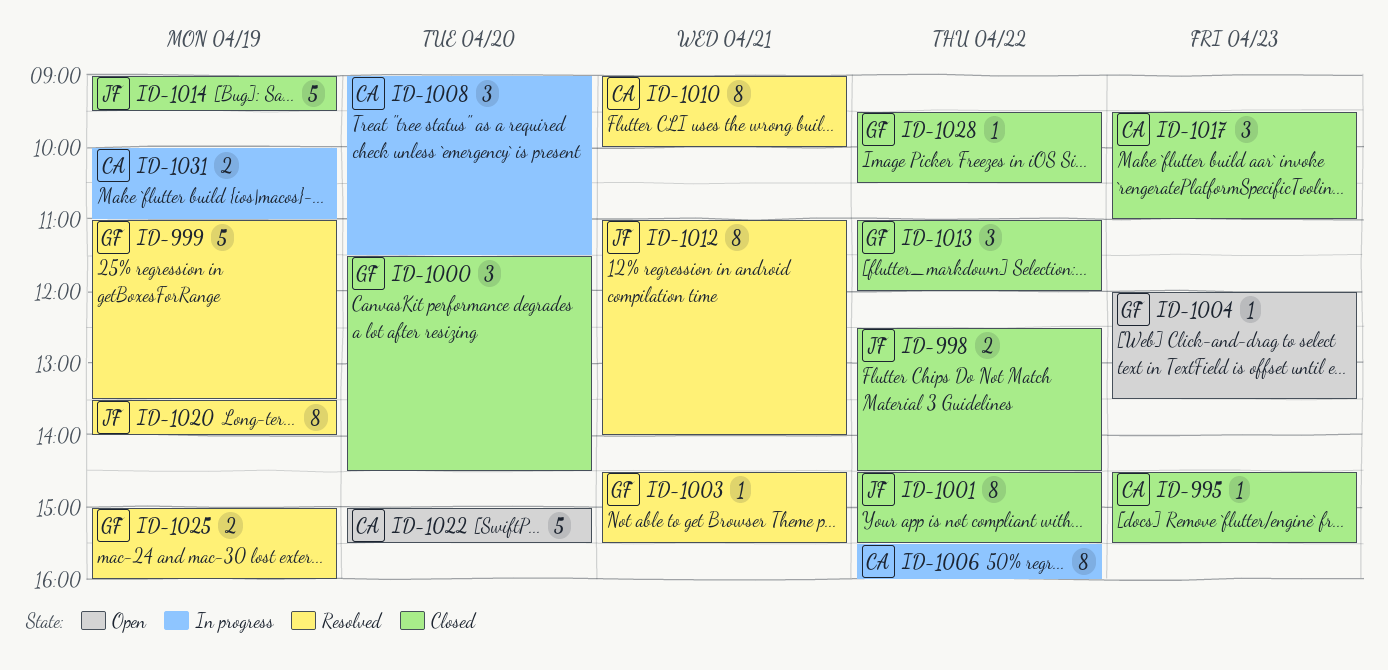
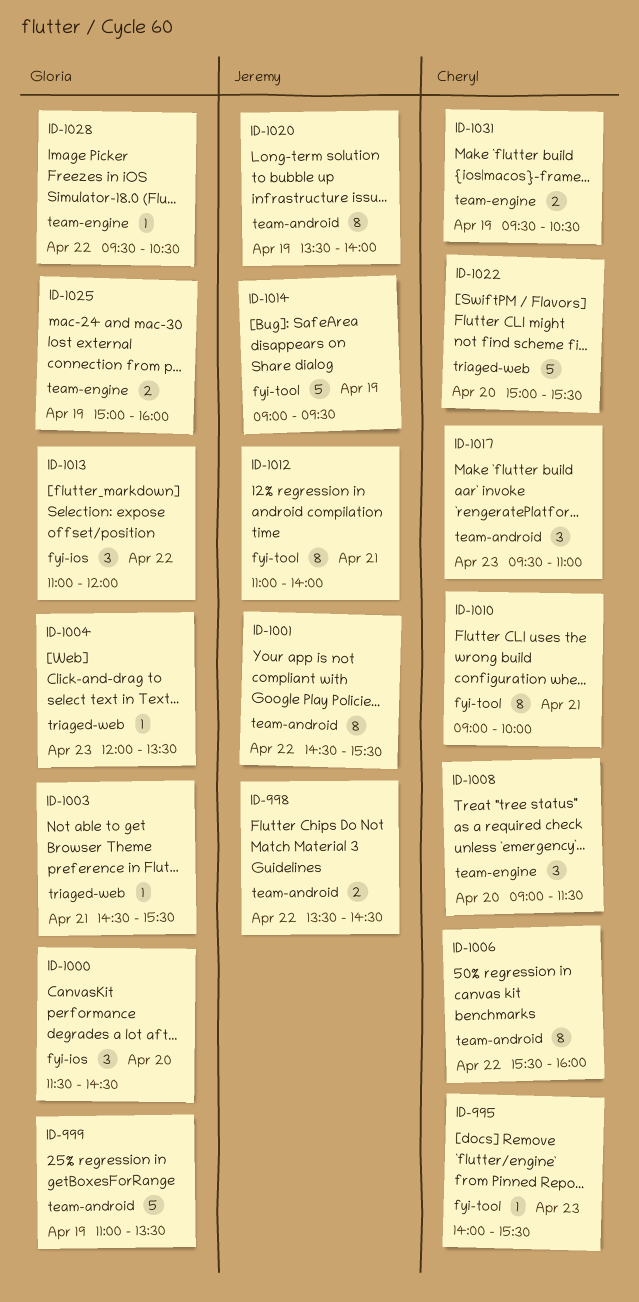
ID-995, begins: 14:30 -> 14:00
ID-998, begins: 12:30 -> 13:30
ID-1031, begins: 10:00 -> 09:30
ID-1031, ends: 11:00 -> 10:30

